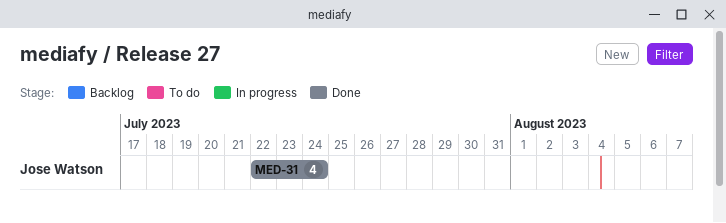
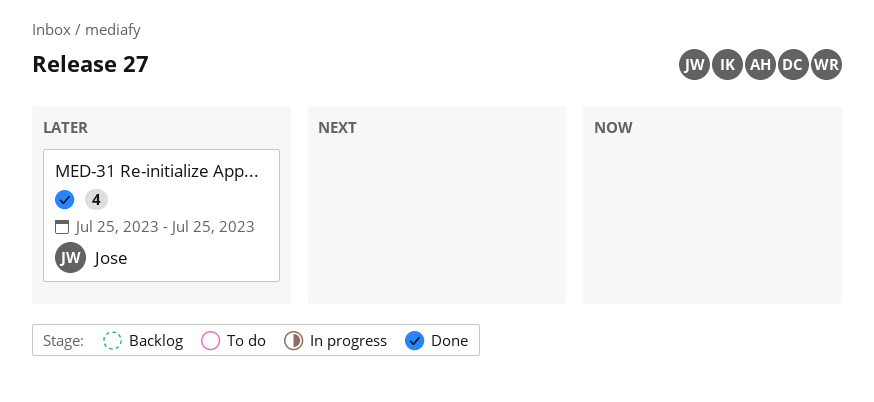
MED-31, start: Jul 22 -> Jul 25
MED-31, due: Jul 24 -> Jul 25

